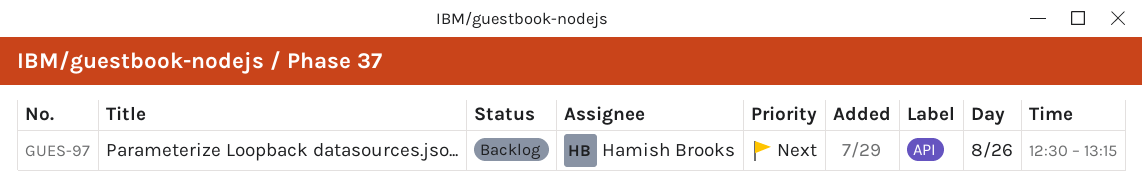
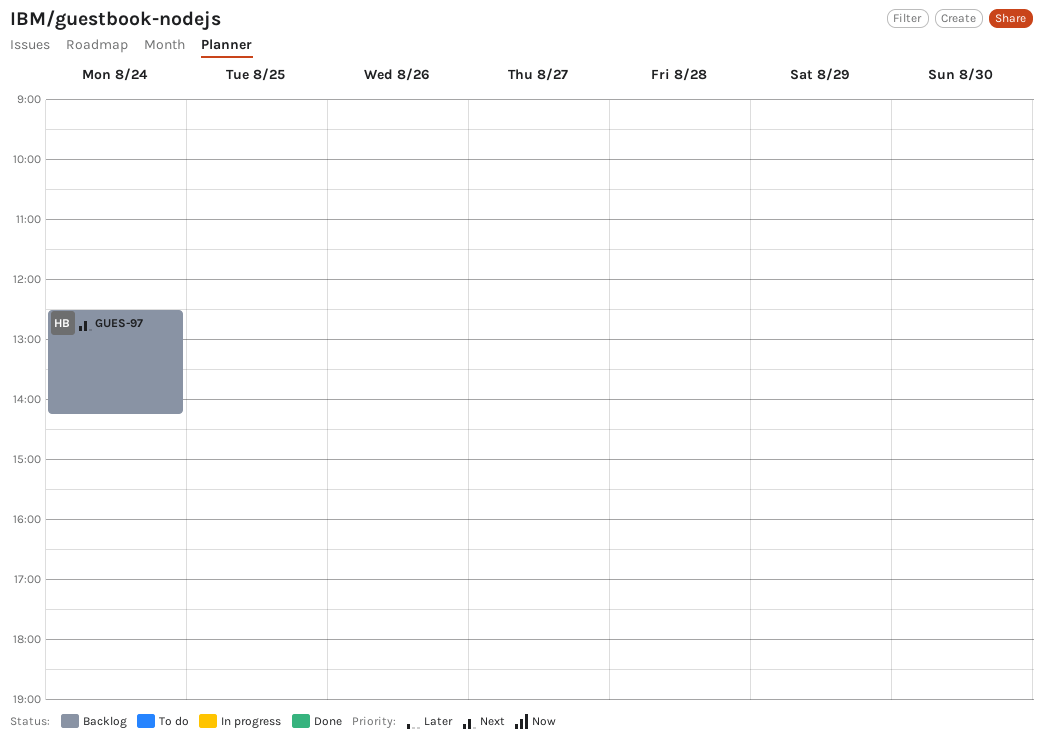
GUES-97, day: Aug 26 -> Aug 24
GUES-97, ends: 13:15 -> 14:15

